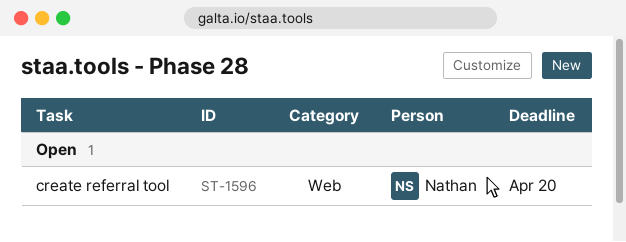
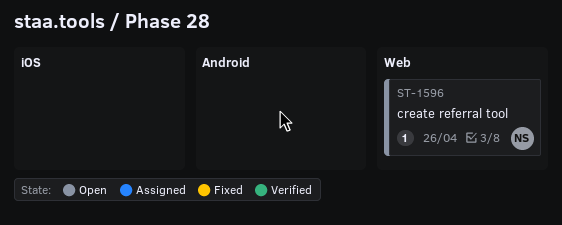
ST-1596, due: Apr 20 -> Apr 26

